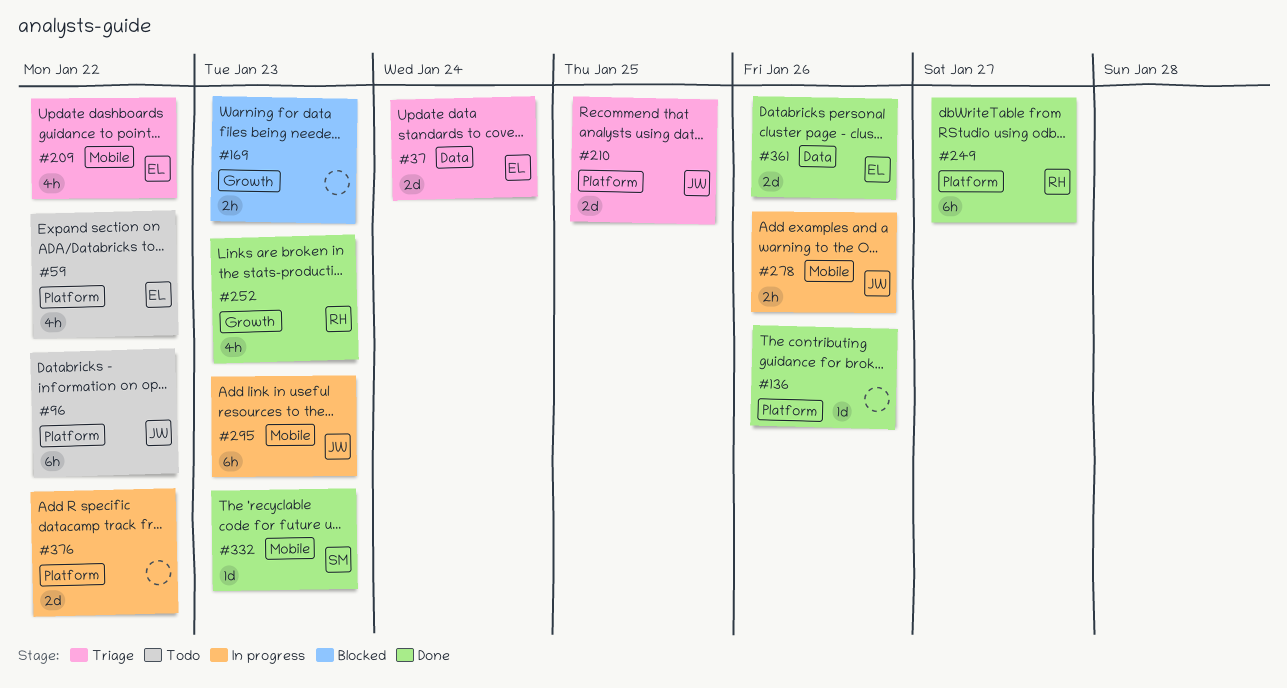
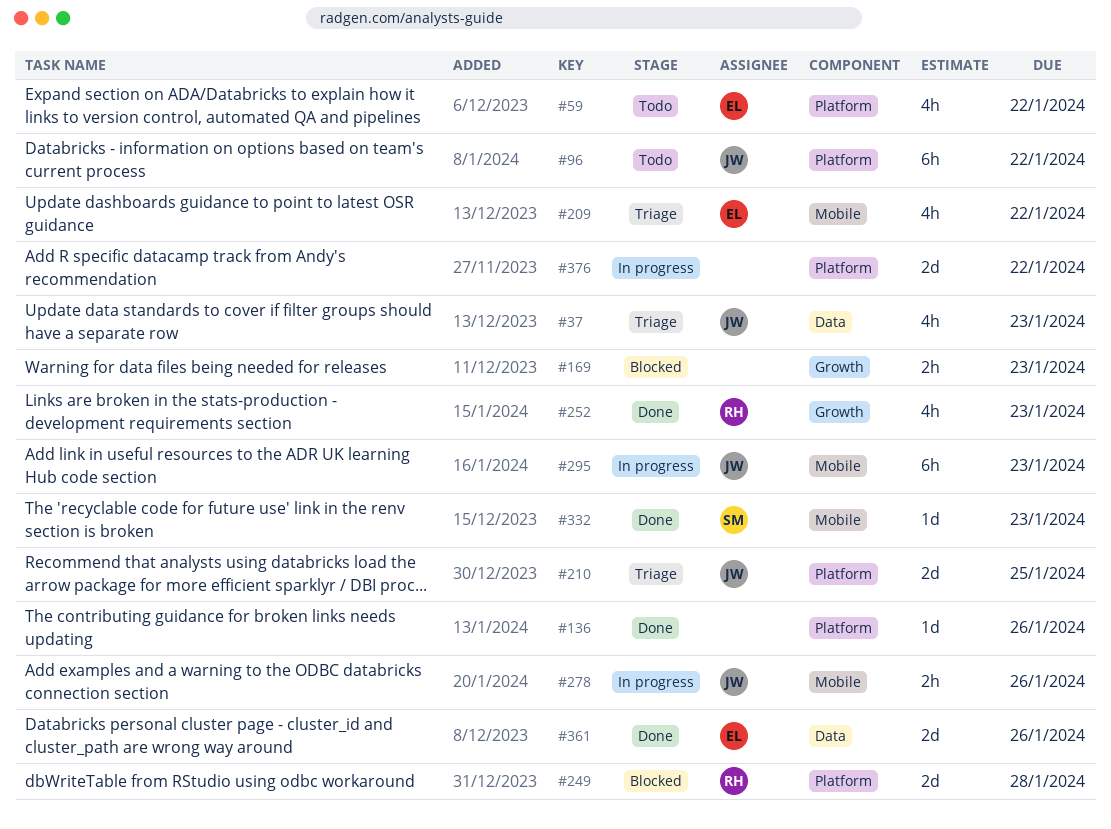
#37, owner: EL -> JW
#37, estimate: 2d -> 4h
#37, due: Jan 24 -> Jan 23
#249, status: Done -> Blocked
#249, estimate: 6h -> 2d
#249, due: Jan 27 -> Jan 28

